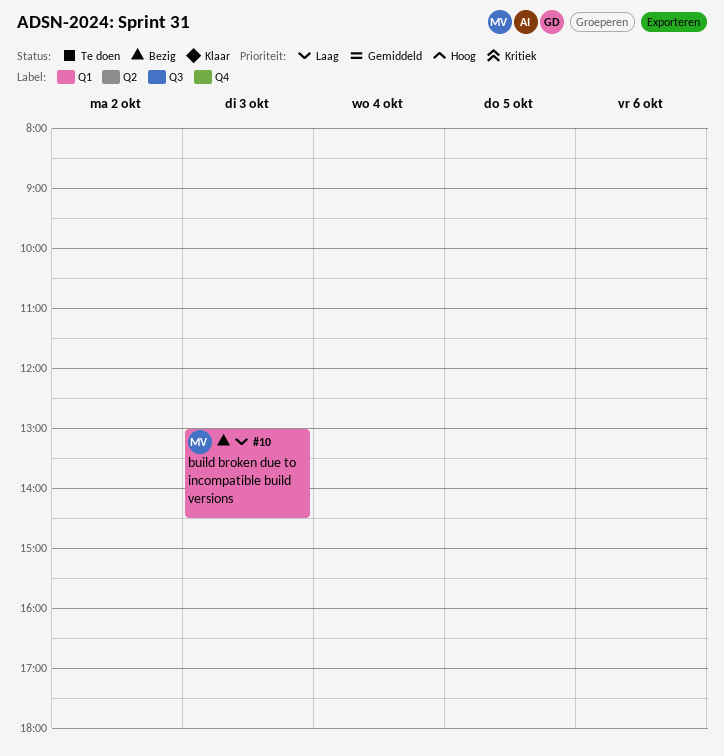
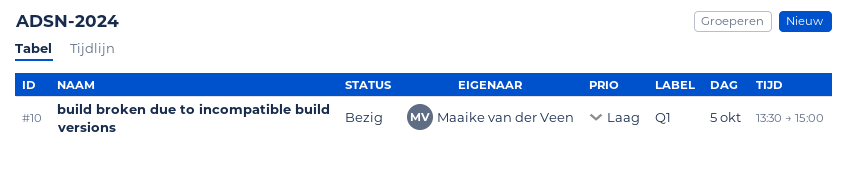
#10, day: Oct 3 -> Oct 5
#10, begins: 13:00 -> 13:30
#10, ends: 14:30 -> 15:00

